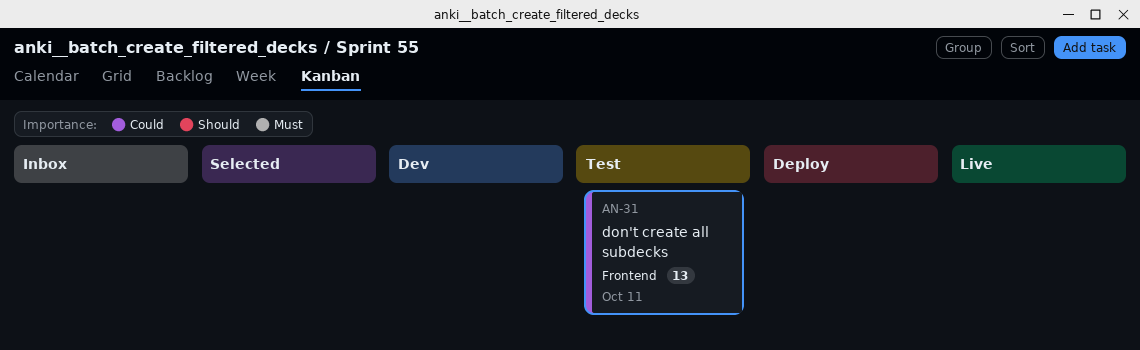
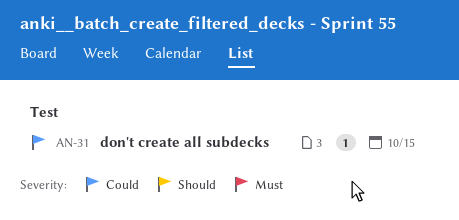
AN-31, estimate: 13 -> 1
AN-31, due: Oct 11 -> Oct 15

